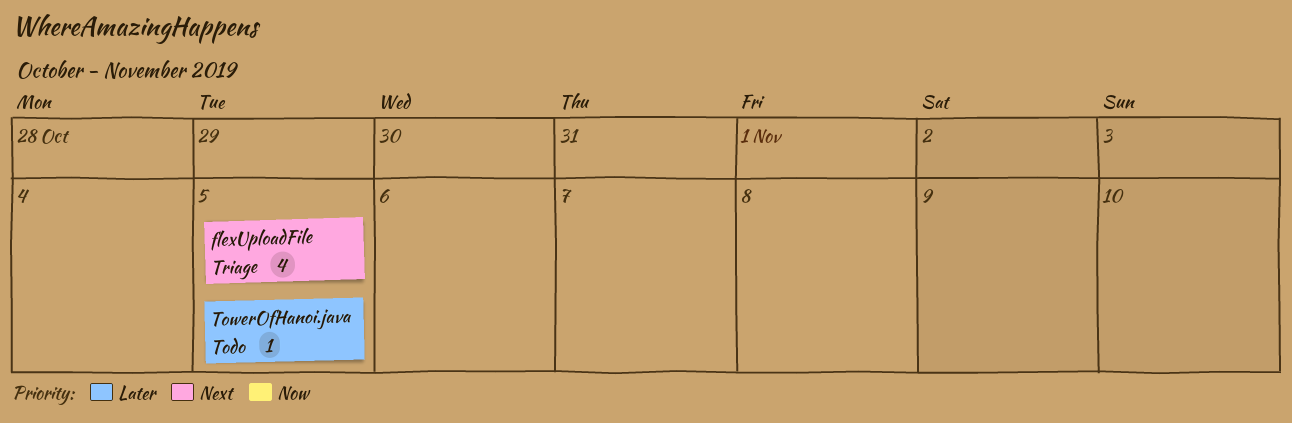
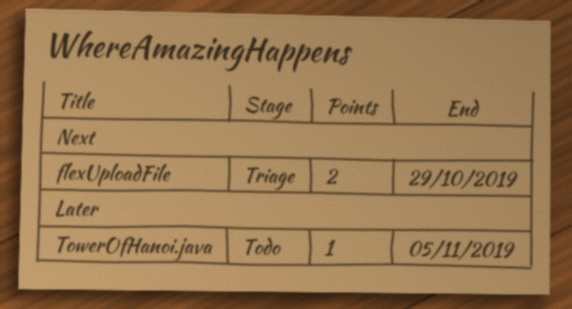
flexUploadFile, estimate: 4 -> 2
flexUploadFile, due: Nov 5 -> Oct 29

